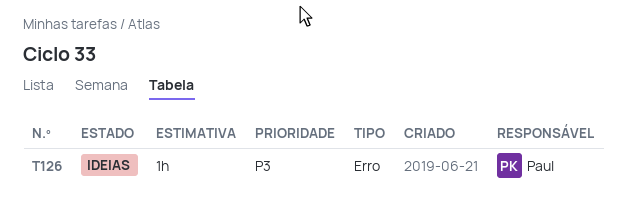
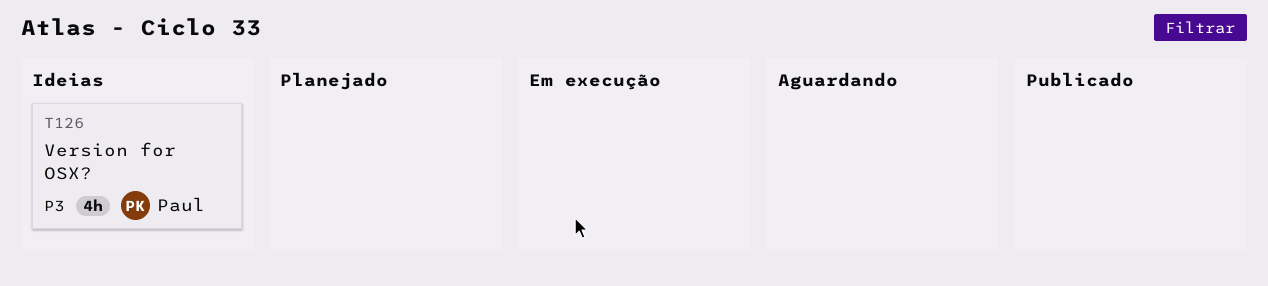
T126, estimate: 1h -> 4h

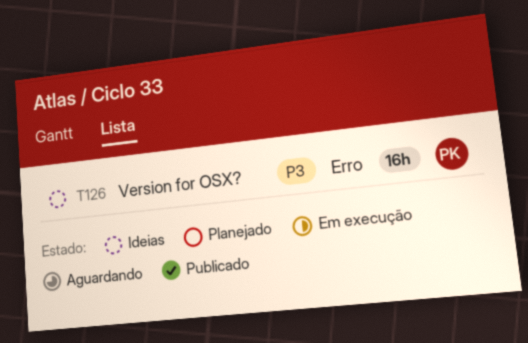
T126, estimate: 4h -> 16h

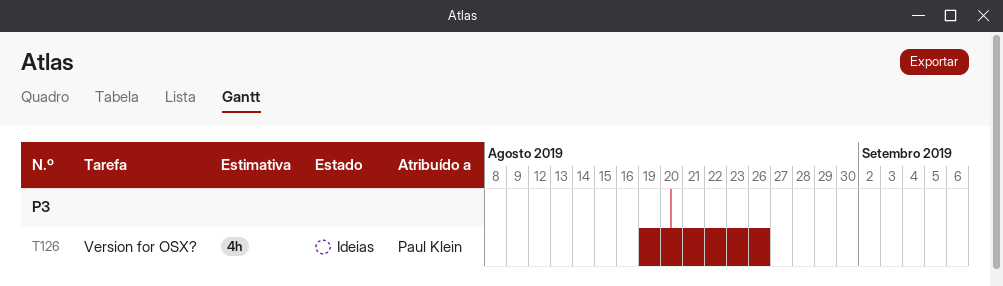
T126, estimate: 16h -> 4h

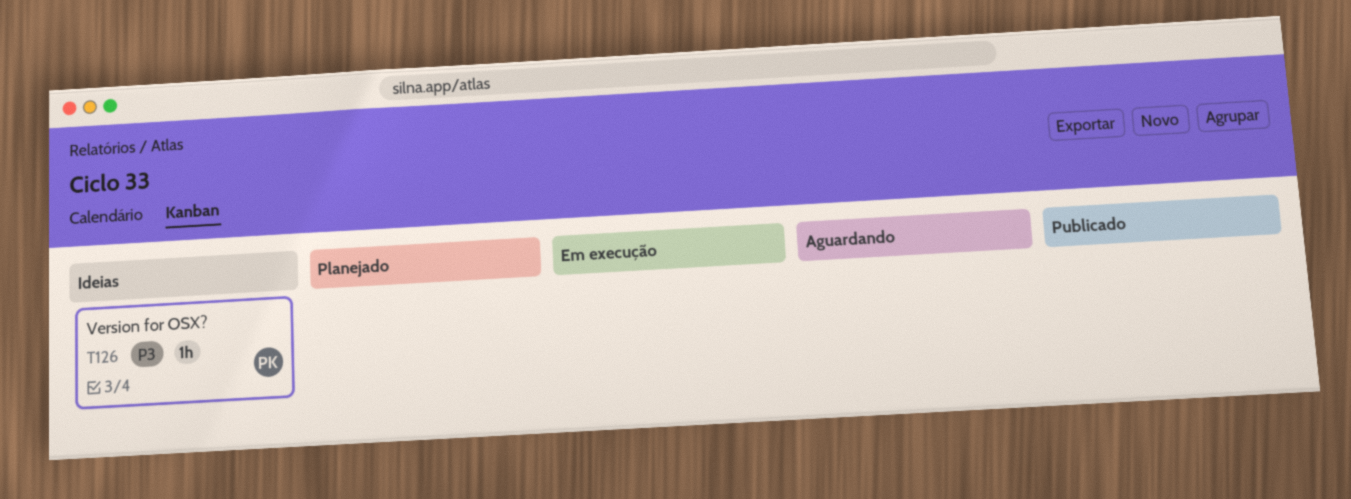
T126, estimate: 4h -> 1h

